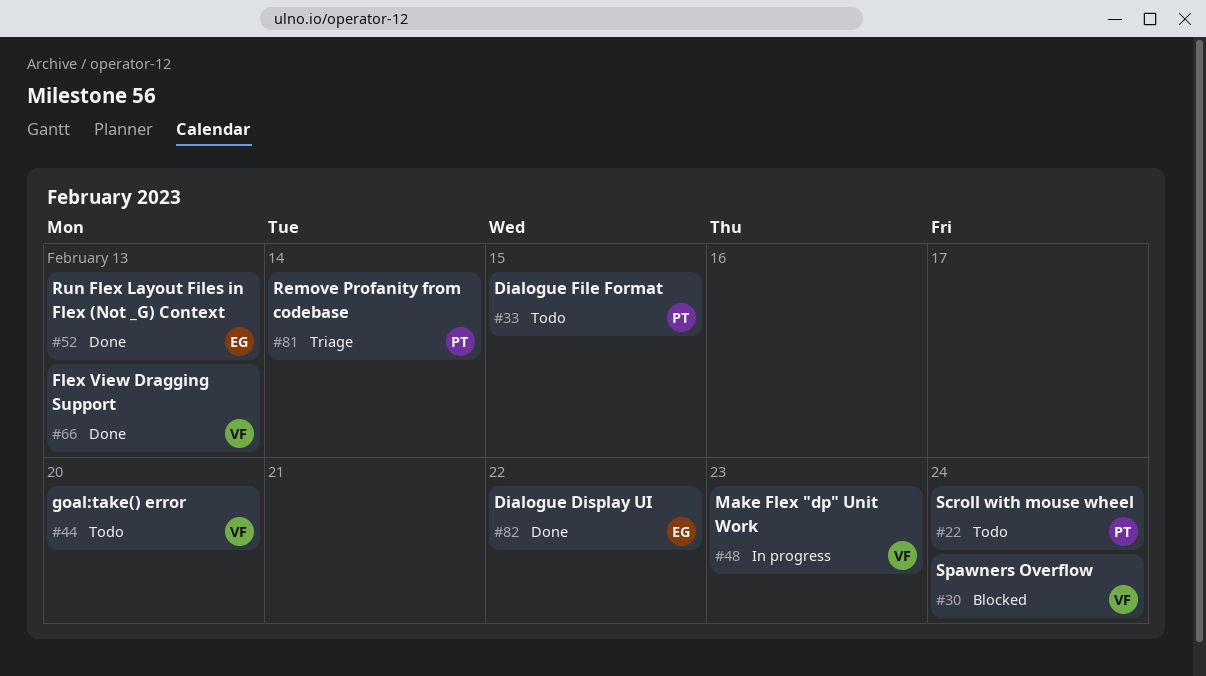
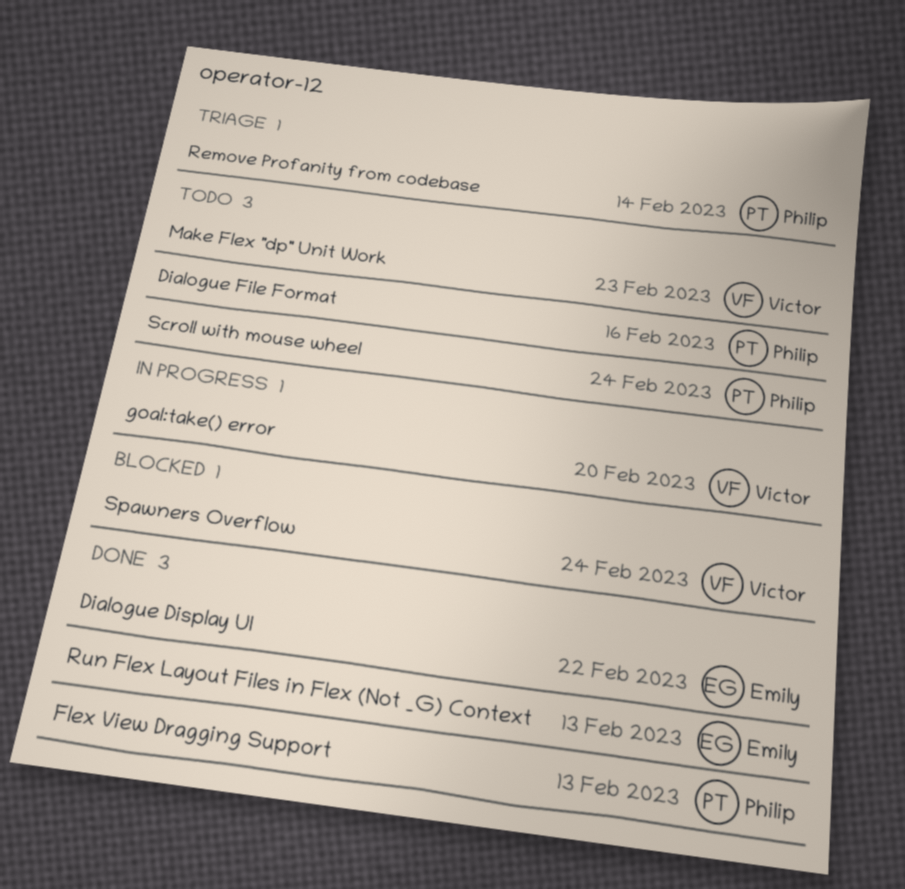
Dialogue File Format, due: Feb 15 -> Feb 16
Flex View Dragging Support, owner: Victor -> Philip
goal:take() error, status: Todo -> In progress
Make Flex "dp" Unit Work, status: In progress -> Todo

